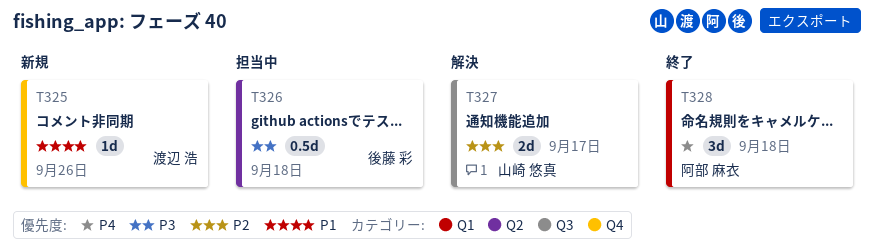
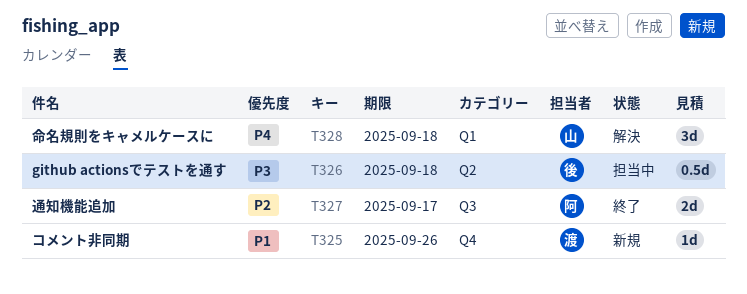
T327, status: 解決 -> 終了
T327, owner: 山崎 悠真 -> 阿部 麻衣
T328, status: 終了 -> 解決
T328, owner: 阿部 麻衣 -> 山崎 悠真

